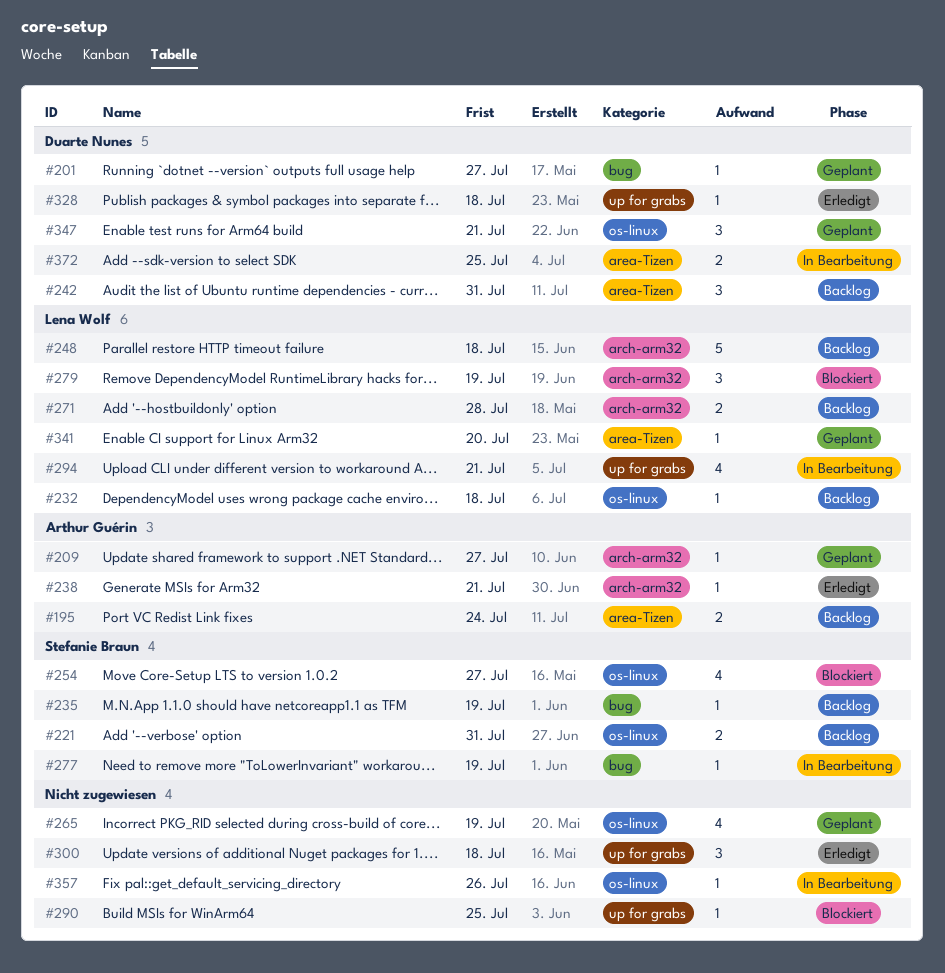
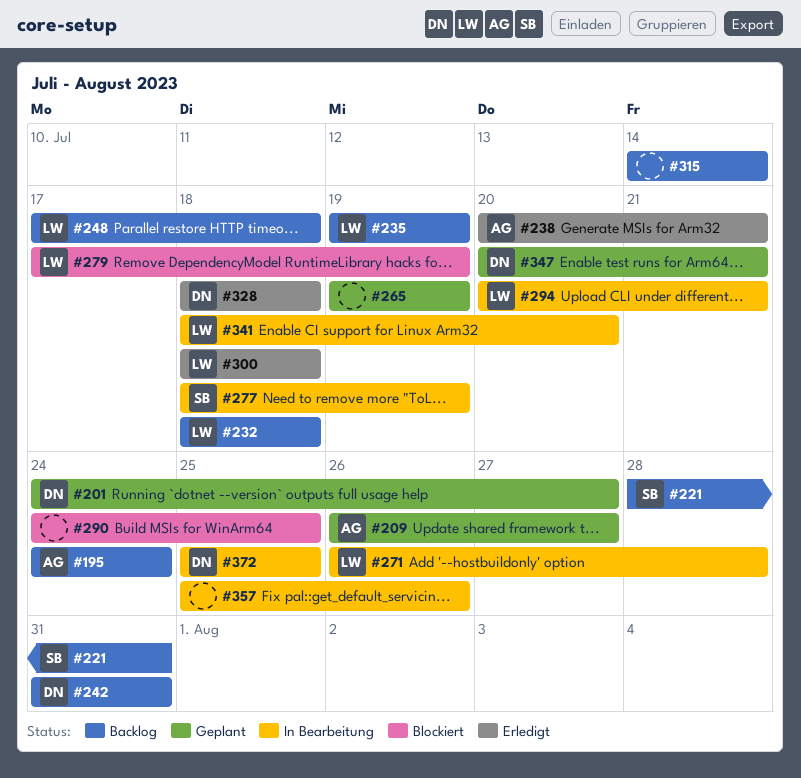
#235, owner: Stefanie Braun -> Lena Wolf
#254: present -> none
#271, status: Backlog -> In Bearbeitung
#300, owner: none -> Lena Wolf
#315: none -> present
#341, status: Geplant -> In Bearbeitung

